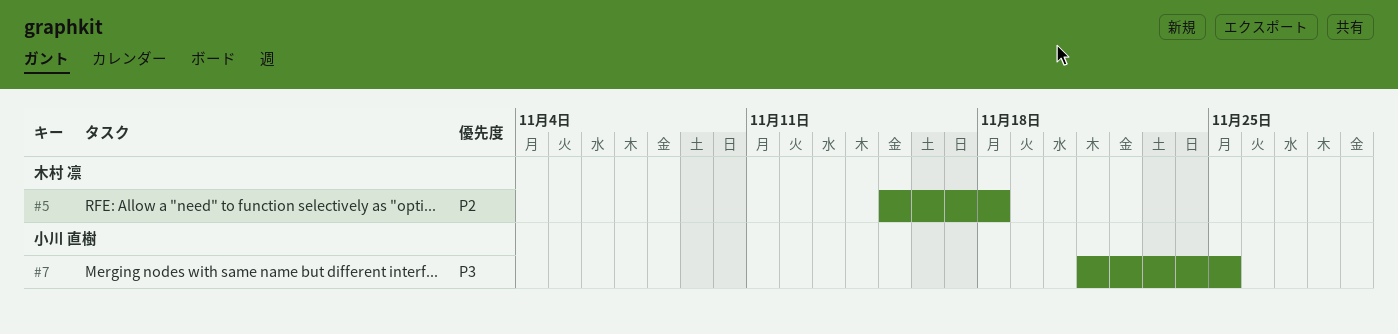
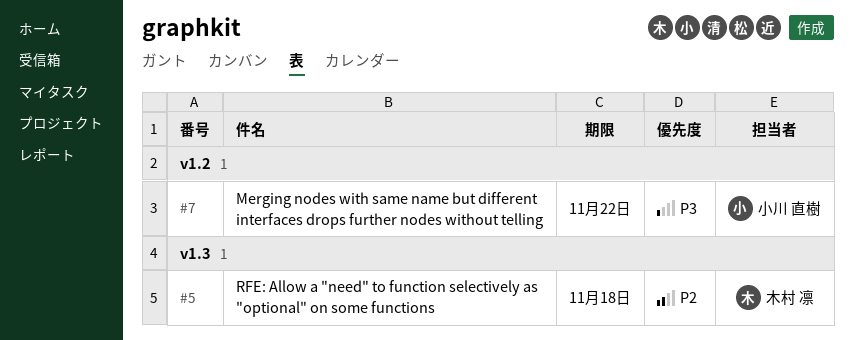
#7, due: Nov 25 -> Nov 22

